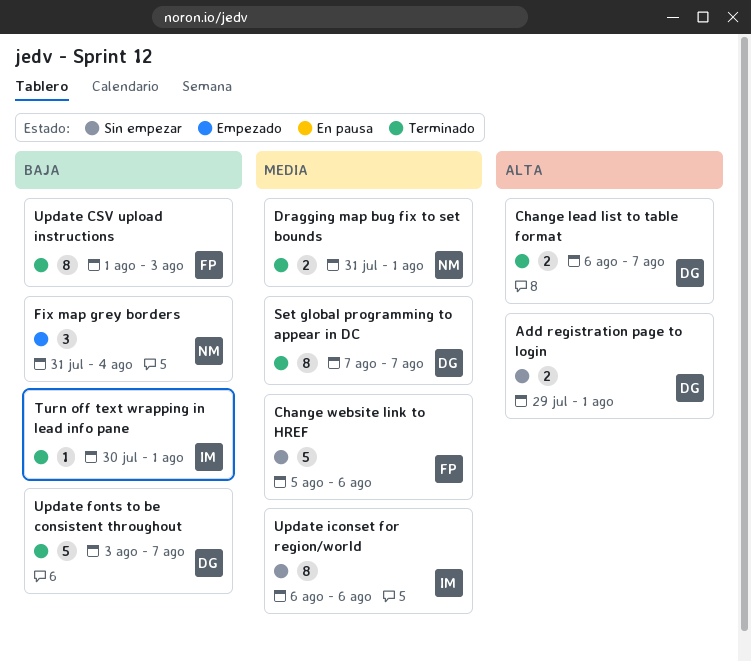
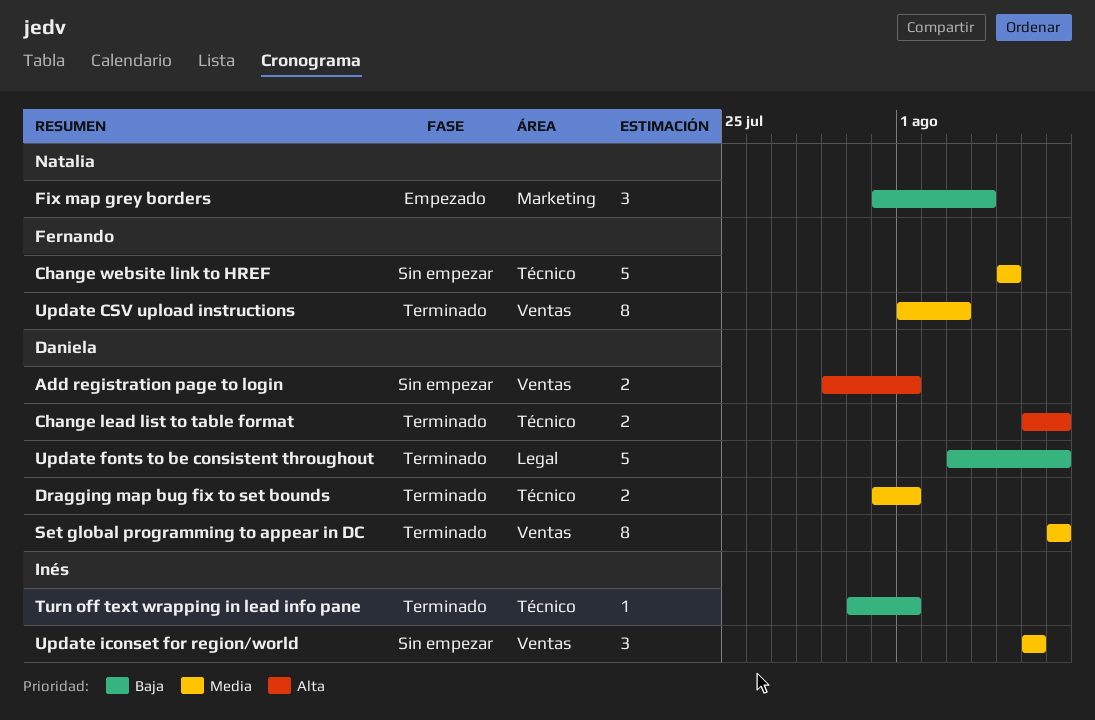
Change website link to HREF, due: Aug 6 -> Aug 5
Dragging map bug fix to set bounds, owner: Natalia -> Daniela
Update CSV upload instructions, priority: Baja -> Media
Update iconset for region/world, estimate: 8 -> 3

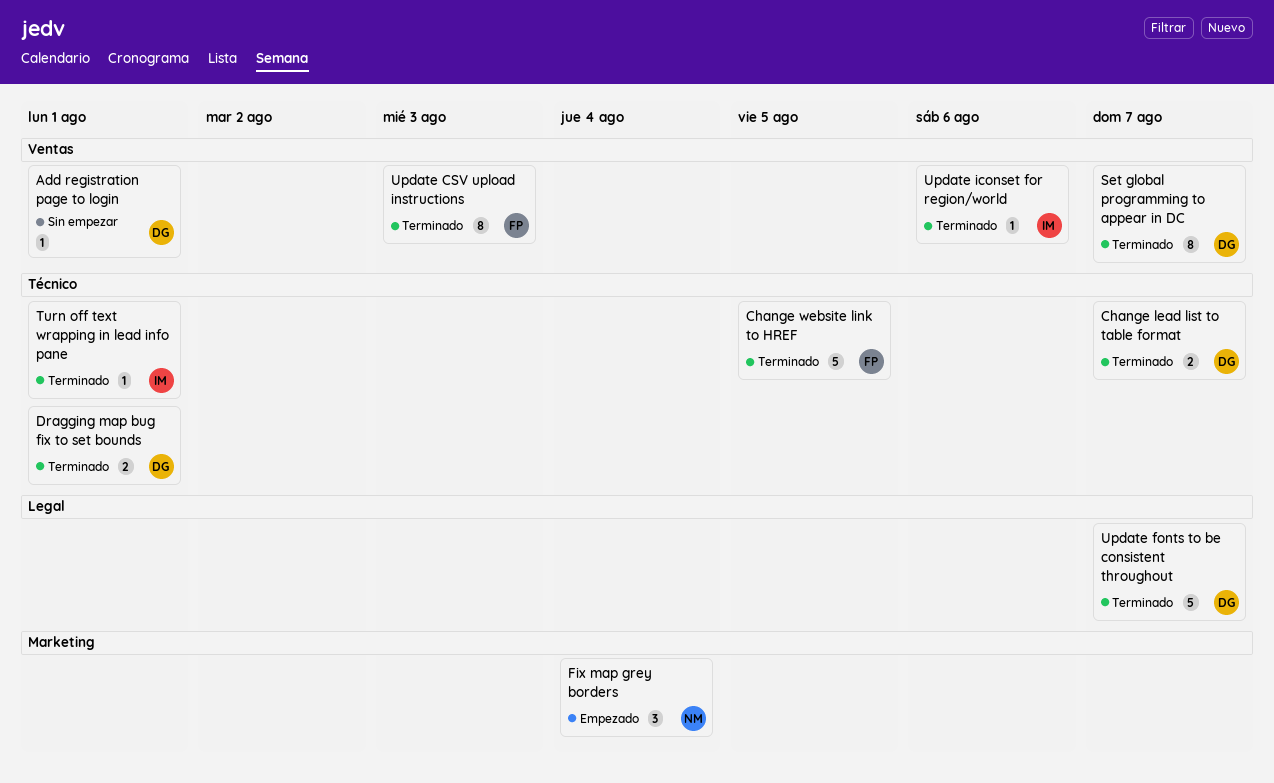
Add registration page to login, estimate: 2 -> 1
Change website link to HREF, status: Sin empezar -> Terminado
Update iconset for region/world, status: Sin empezar -> Terminado
Update iconset for region/world, estimate: 3 -> 1

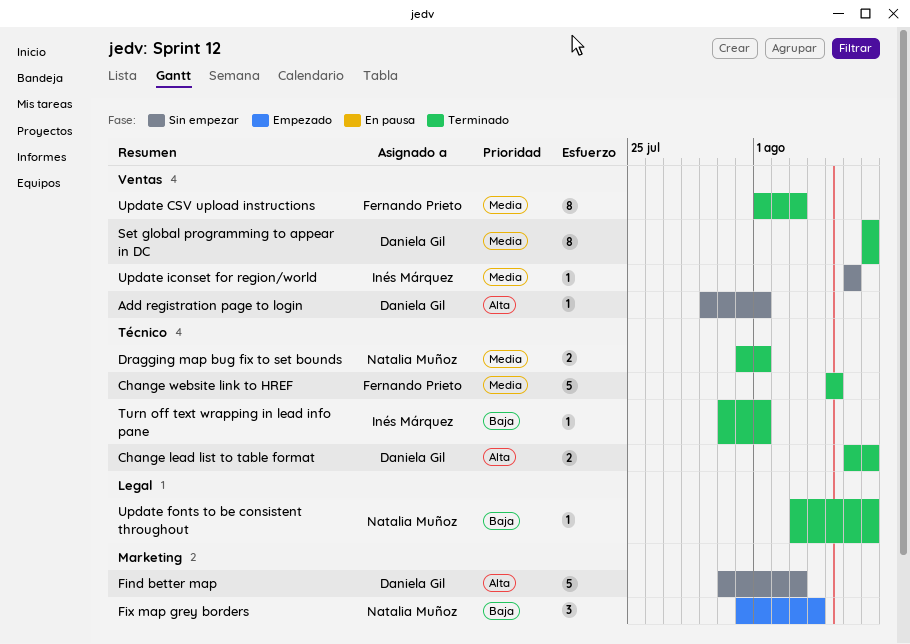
Dragging map bug fix to set bounds, owner: Daniela Gil -> Natalia Muñoz
Find better map: none -> present
Update fonts to be consistent throughout, owner: Daniela Gil -> Natalia Muñoz
Update fonts to be consistent throughout, estimate: 5 -> 1
Update iconset for region/world, status: Terminado -> Sin empezar

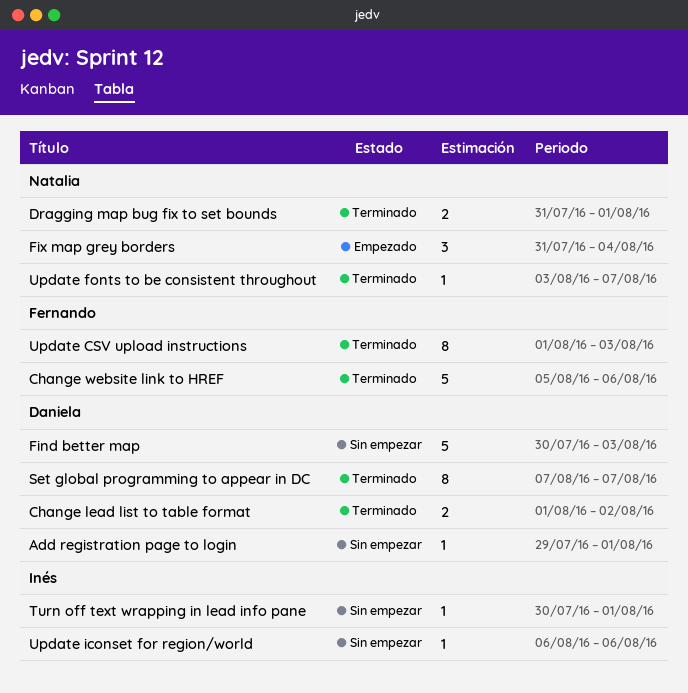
Change lead list to table format, start: Aug 6 -> Aug 1
Change lead list to table format, due: Aug 7 -> Aug 2
Change website link to HREF, due: Aug 5 -> Aug 6
Turn off text wrapping in lead info pane, status: Terminado -> Sin empezar

